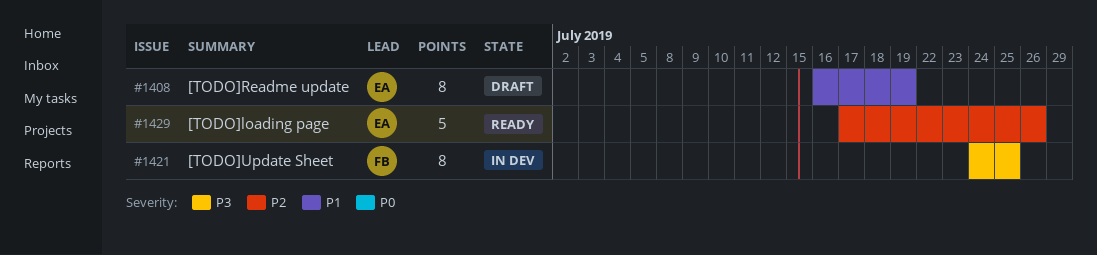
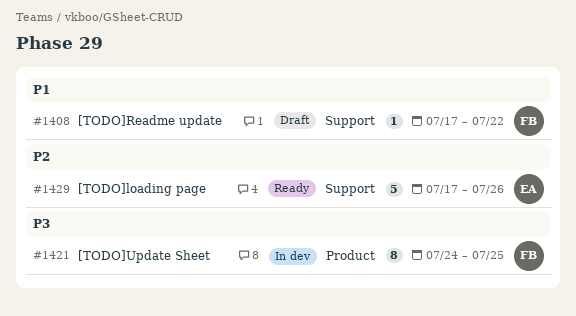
#1408, owner: EA -> FB
#1408, estimate: 8 -> 1
#1408, start: Jul 16 -> Jul 17
#1408, due: Jul 19 -> Jul 22

